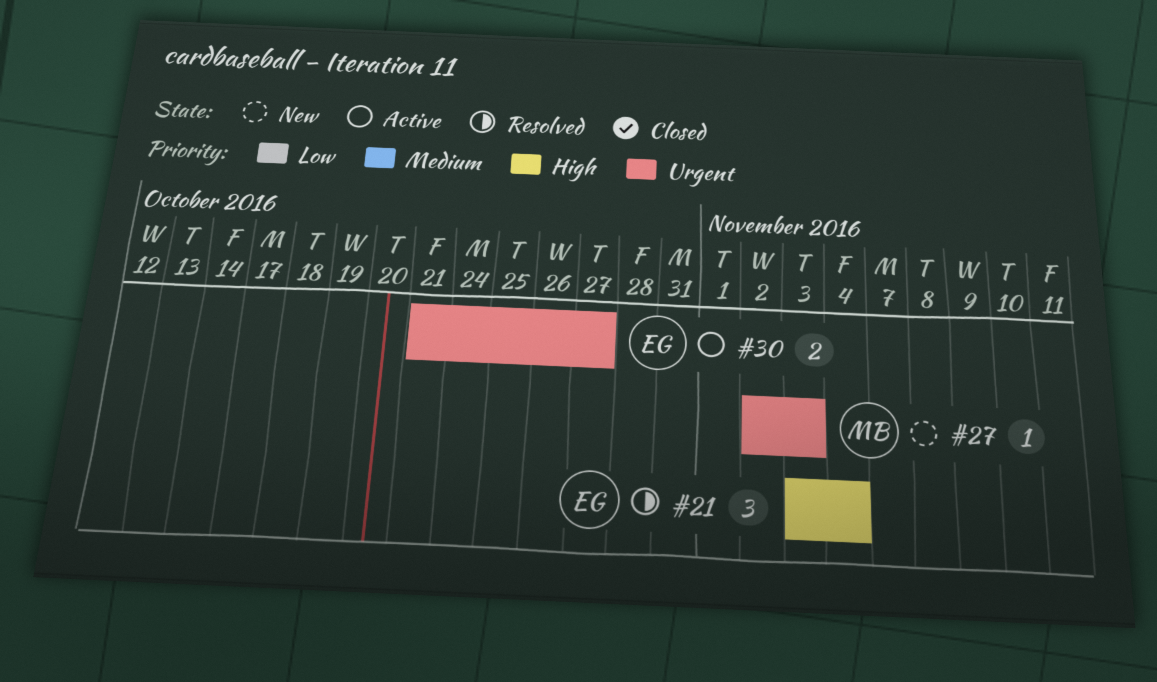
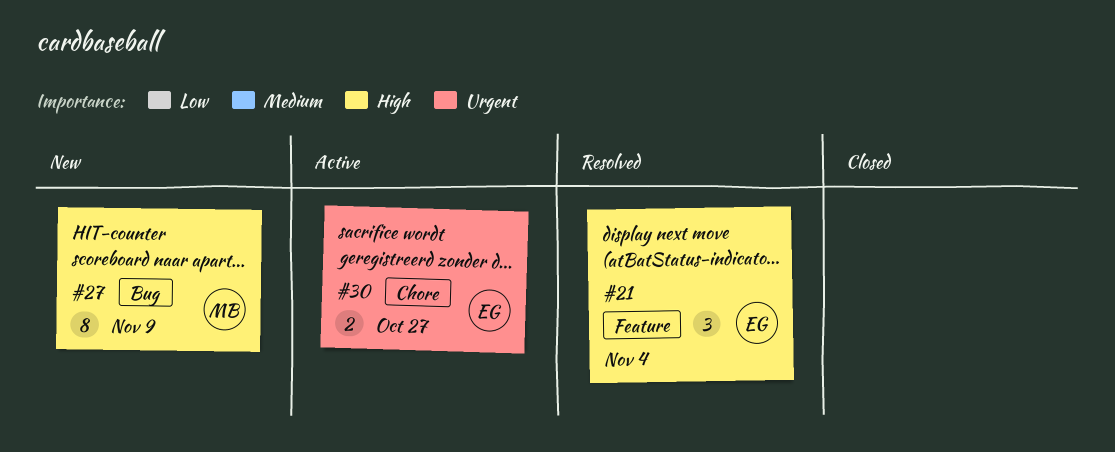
#27, priority: Urgent -> High
#27, estimate: 1 -> 8
#27, due: Nov 3 -> Nov 9

